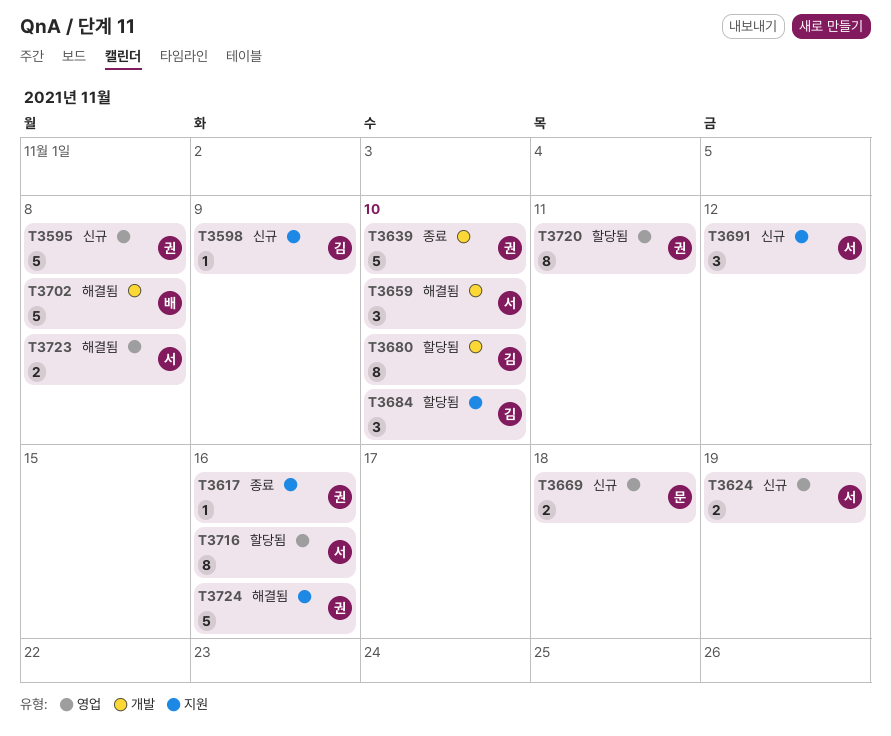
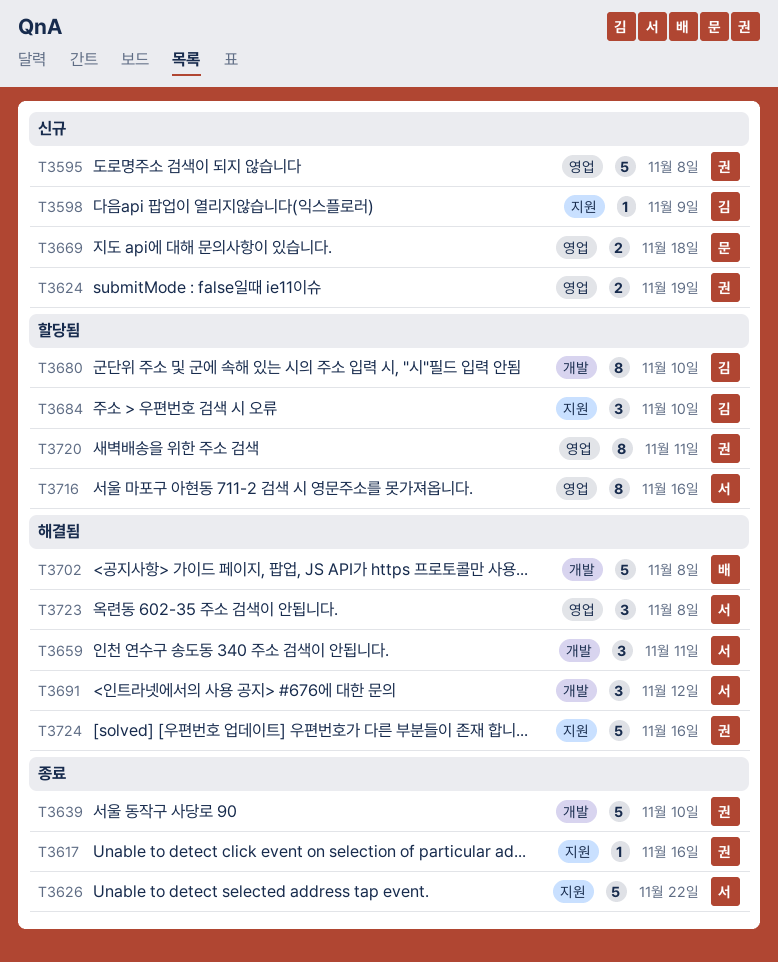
T3624, owner: 서 -> 권
T3626: none -> present
T3659, due: Nov 10 -> Nov 11
T3691, status: 신규 -> 해결됨
T3691, label: 지원 -> 개발
T3723, estimate: 2 -> 3

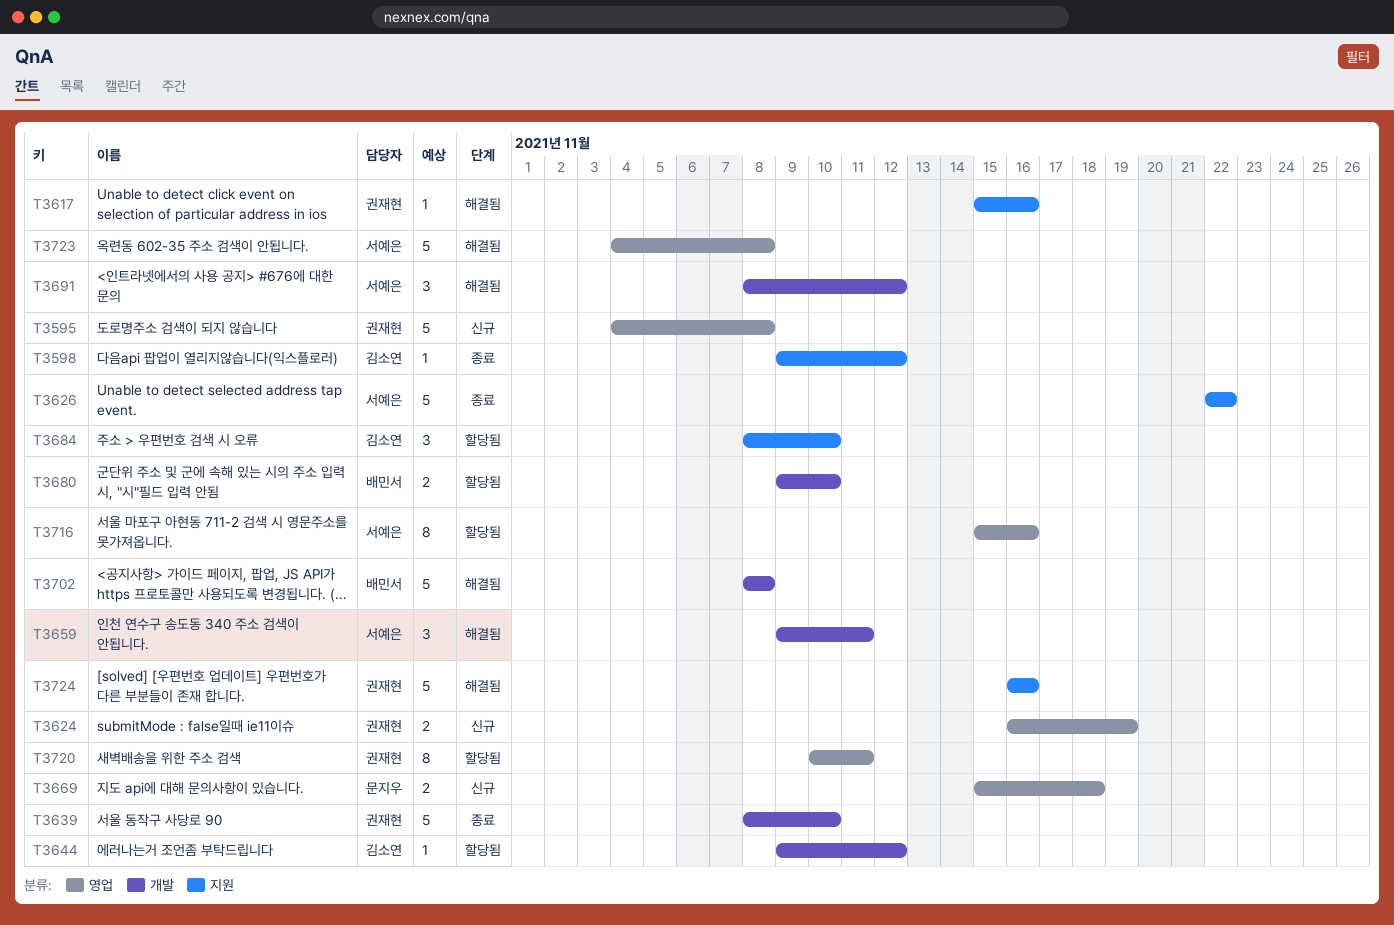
T3598, status: 신규 -> 종료
T3598, due: Nov 9 -> Nov 12
T3617, status: 종료 -> 해결됨
T3644: none -> present
T3680, owner: 김소연 -> 배민서
T3680, estimate: 8 -> 2
T3723, estimate: 3 -> 5

